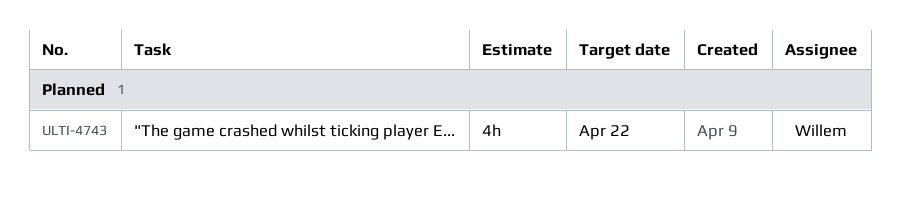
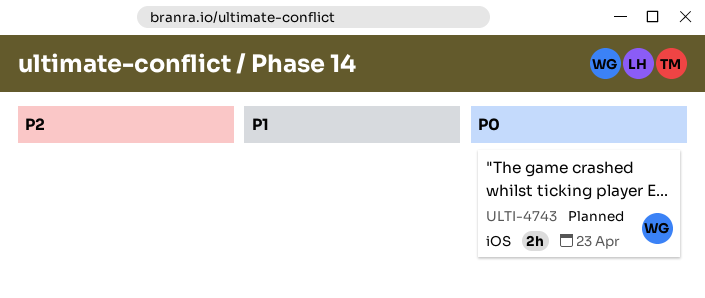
ULTI-4743, estimate: 4h -> 2h
ULTI-4743, due: Apr 22 -> Apr 23

